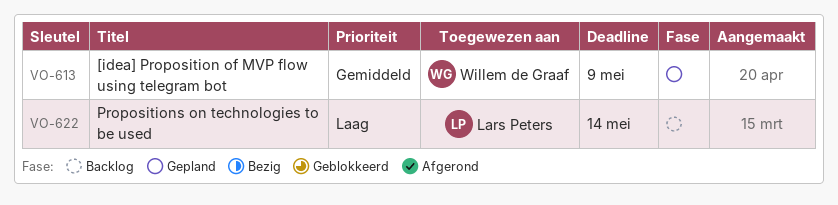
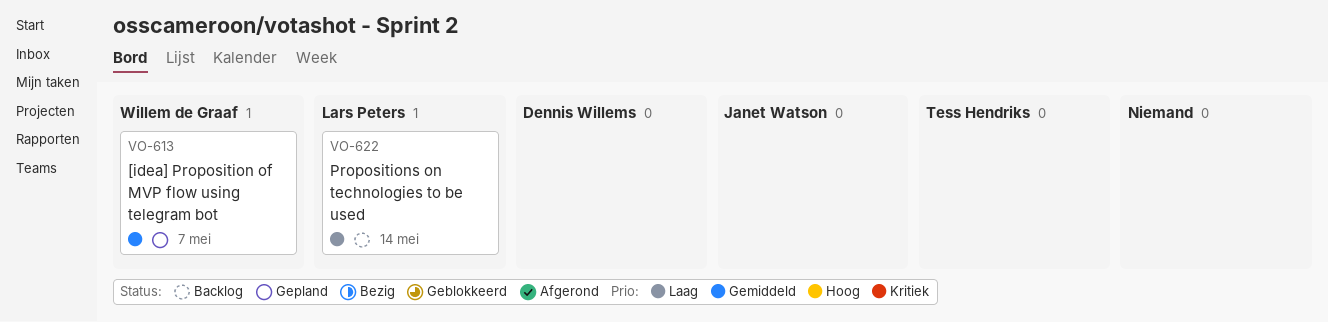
VO-613, due: May 9 -> May 7

